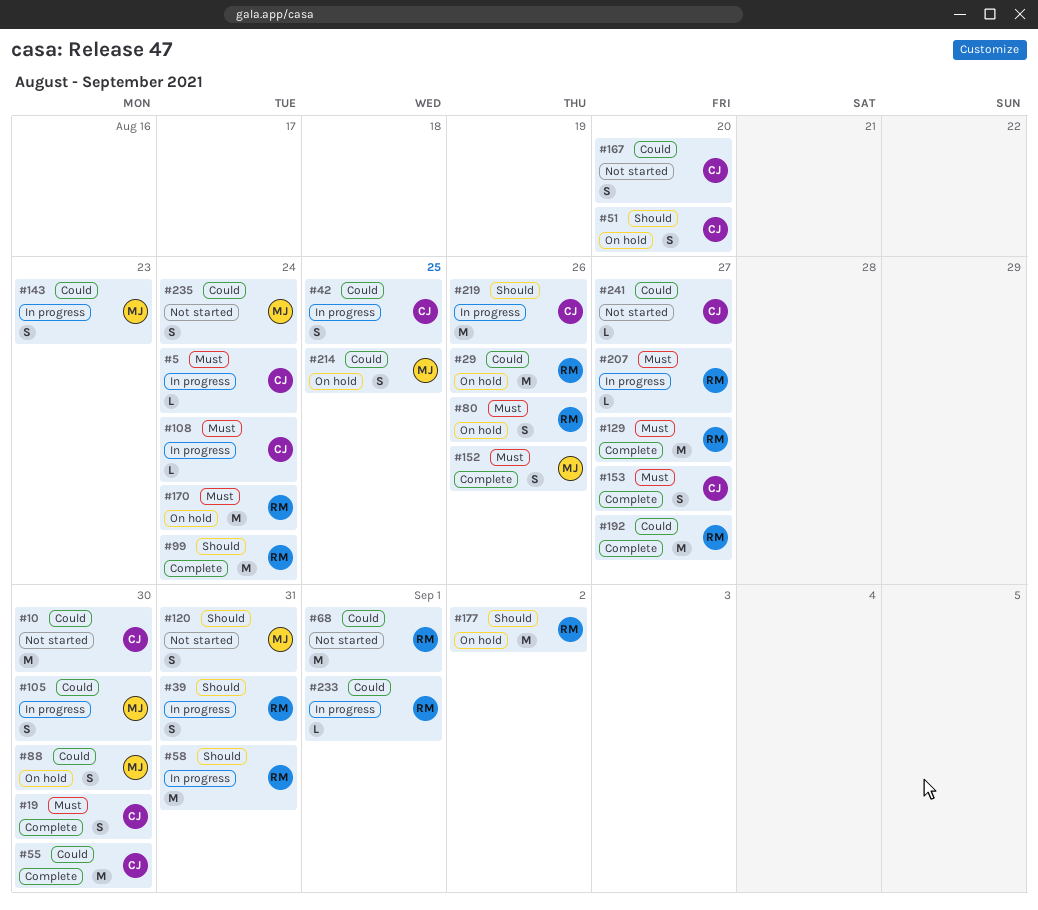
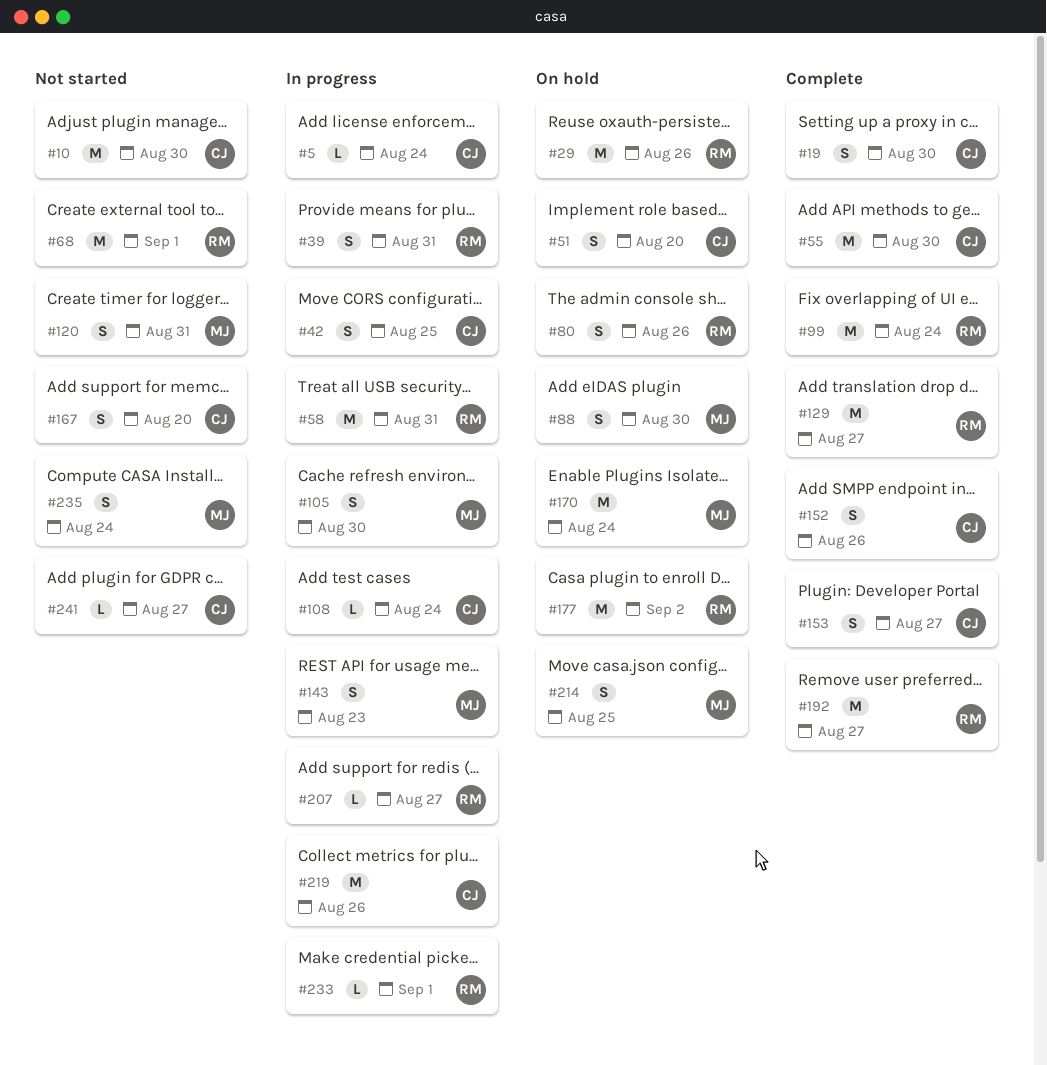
#152, owner: MJ -> CJ
#170, owner: RM -> MJ

